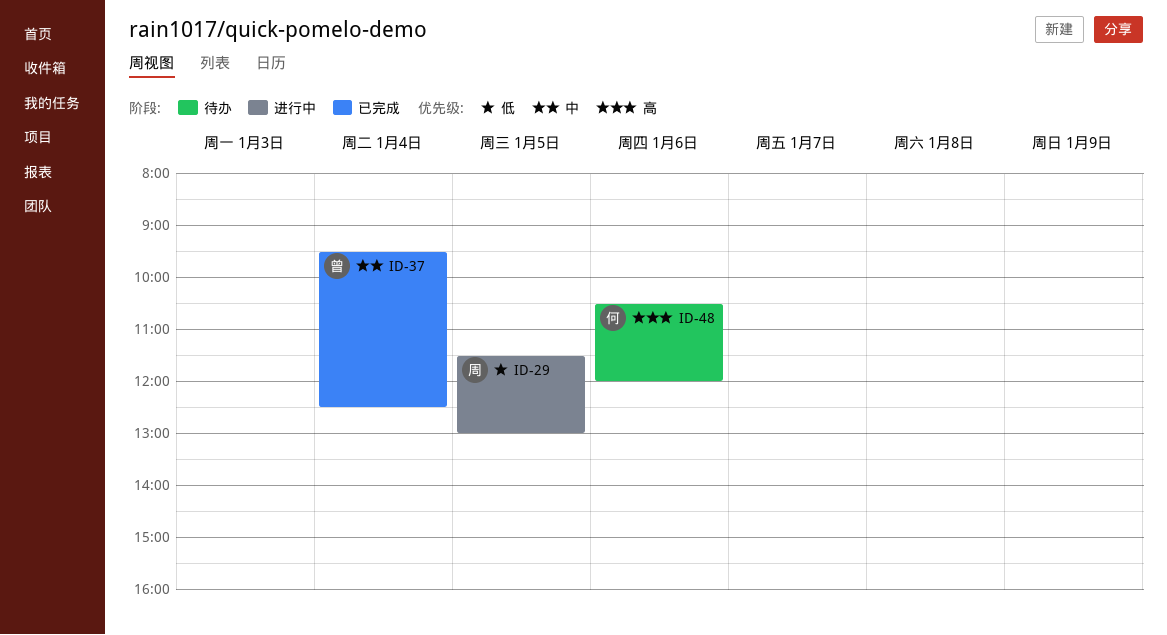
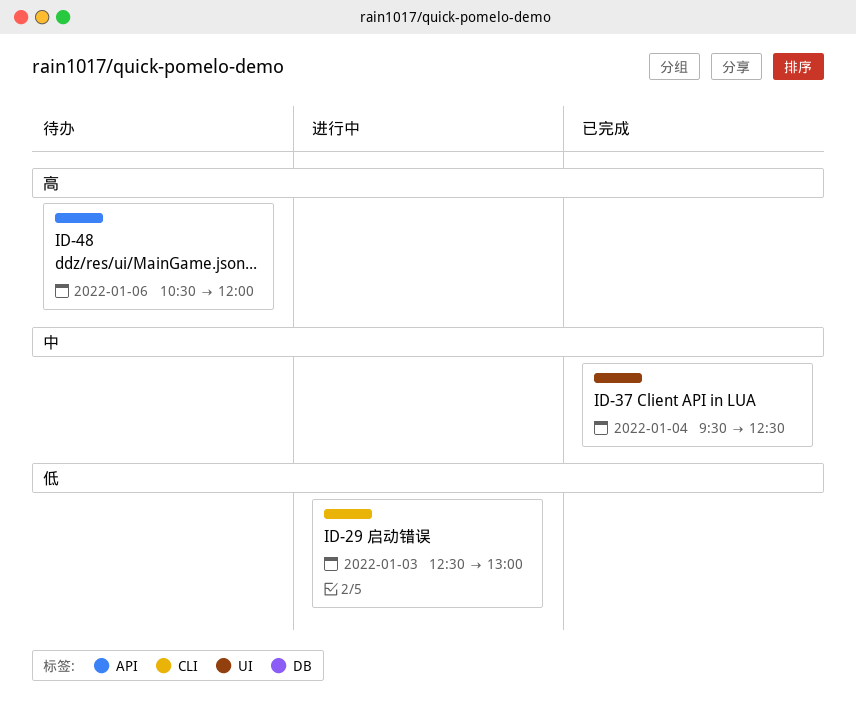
ID-29, day: Jan 5 -> Jan 3
ID-29, begins: 11:30 -> 12:30

